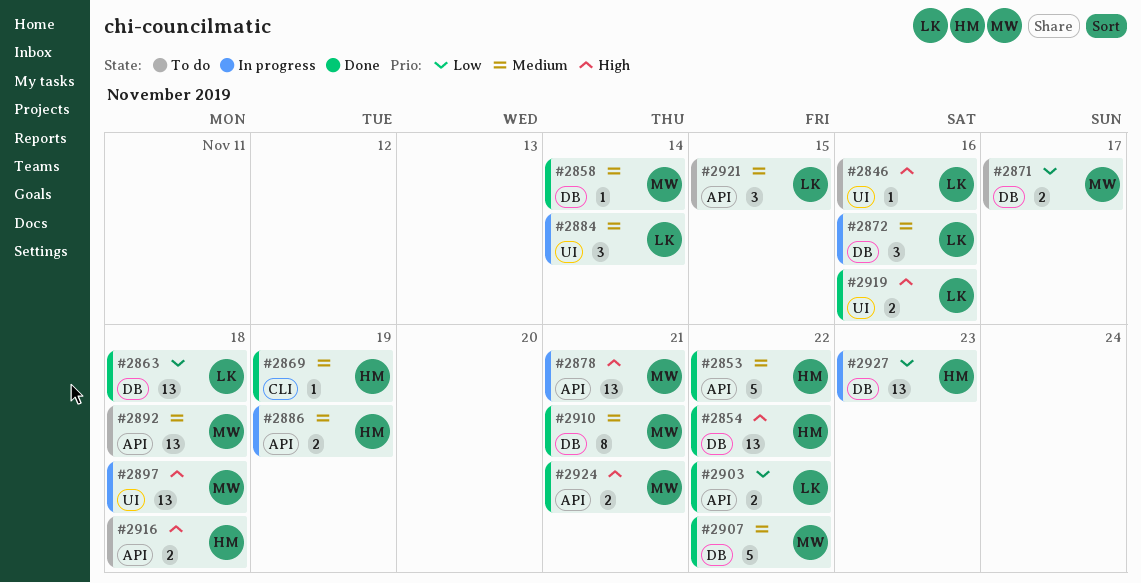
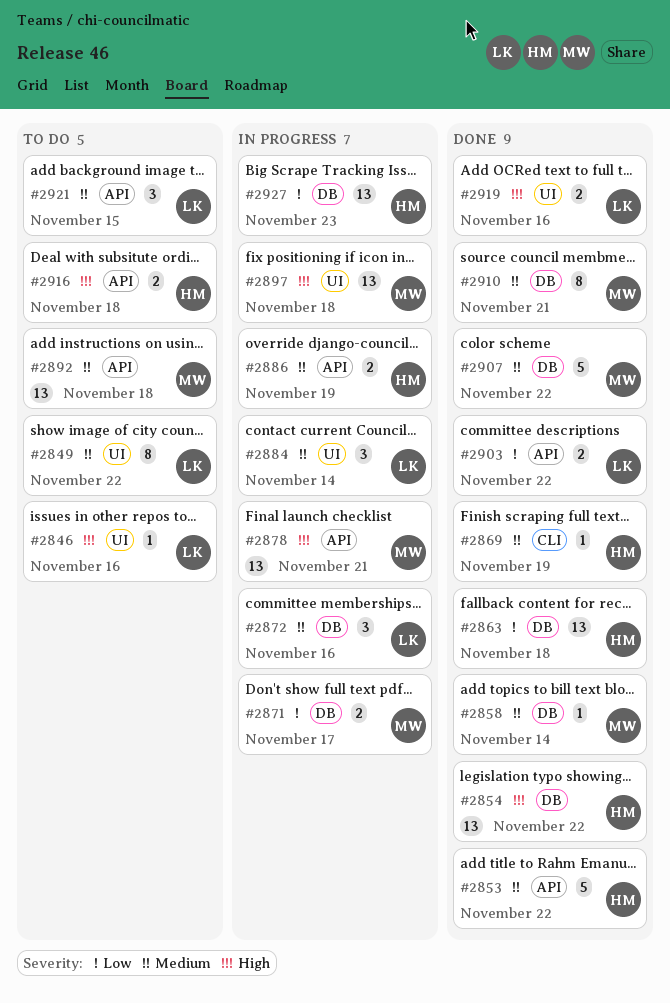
#2849: none -> present
#2863, owner: LK -> HM
#2871, status: To do -> In progress
#2924: present -> none

